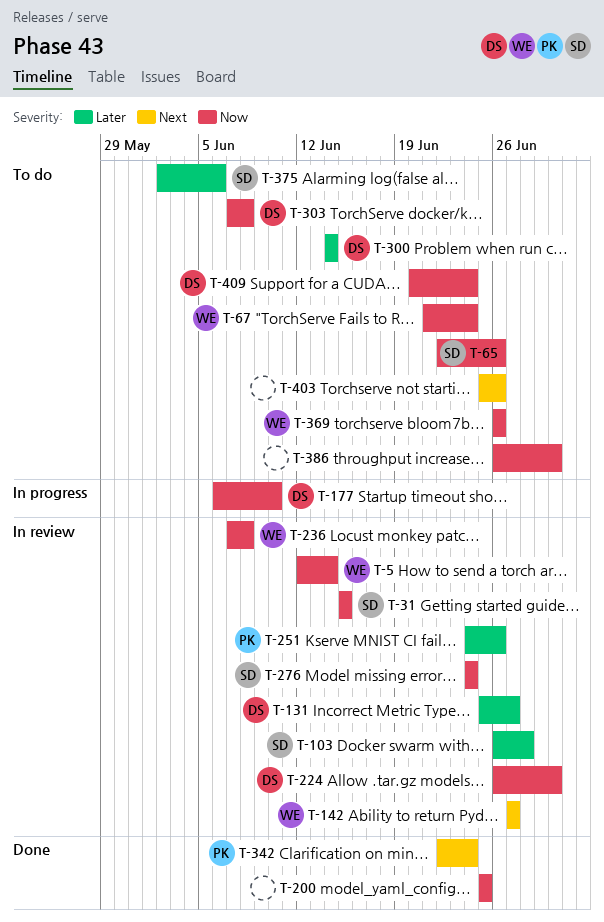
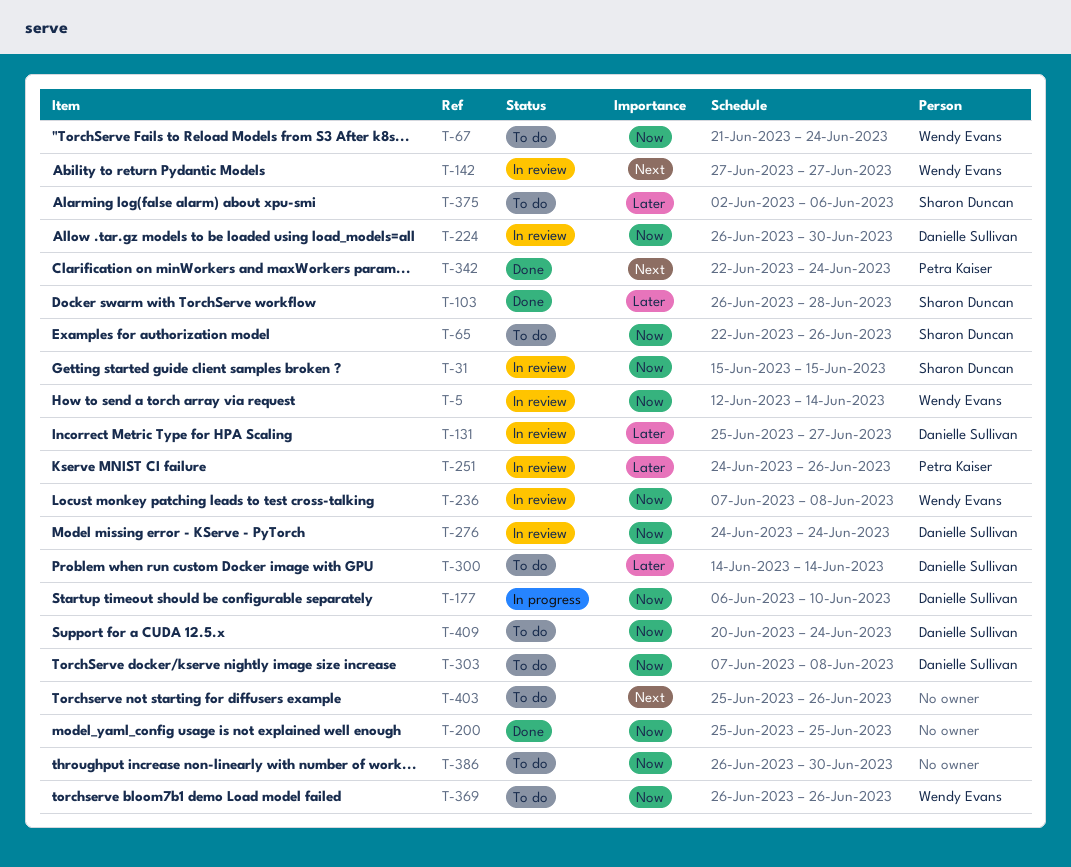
T-103, status: In review -> Done
T-276, owner: Sharon Duncan -> Danielle Sullivan

